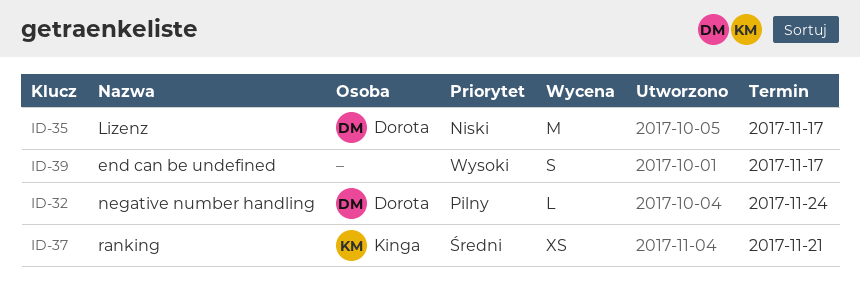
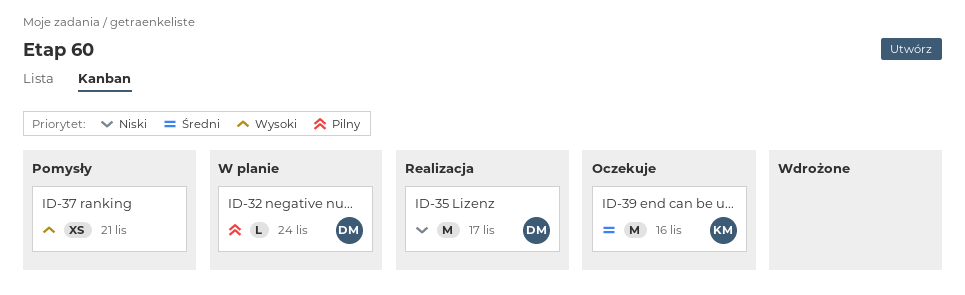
ID-37, owner: Kinga -> none
ID-37, priority: Średni -> Wysoki
ID-39, owner: none -> Kinga
ID-39, priority: Wysoki -> Średni
ID-39, estimate: S -> M
ID-39, due: Nov 17 -> Nov 16

